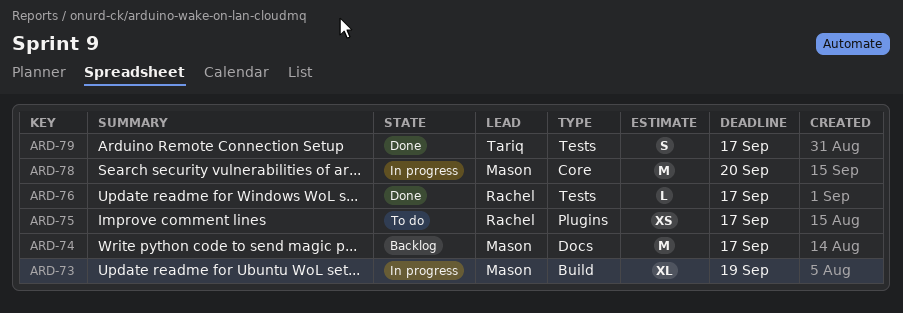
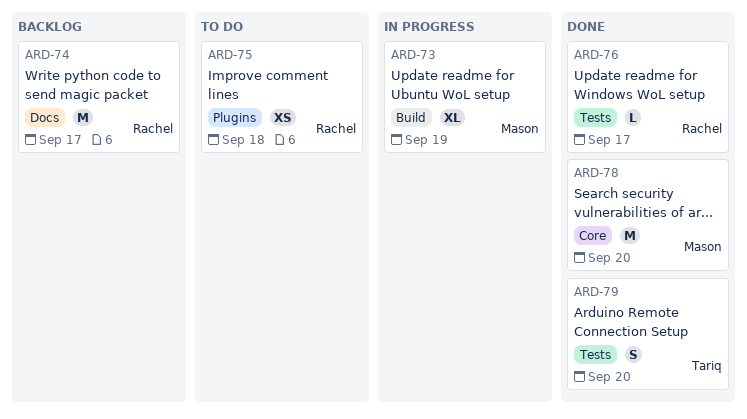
ARD-74, owner: Mason -> Rachel
ARD-75, due: Sep 17 -> Sep 18
ARD-78, status: In progress -> Done
ARD-79, due: Sep 17 -> Sep 20

